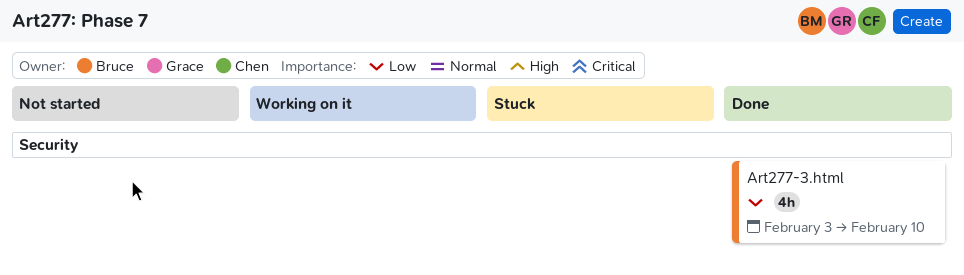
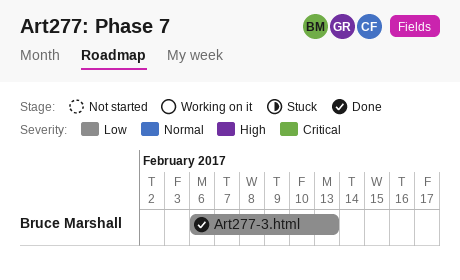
Art277-3.html, start: Feb 3 -> Feb 6
Art277-3.html, due: Feb 10 -> Feb 13

